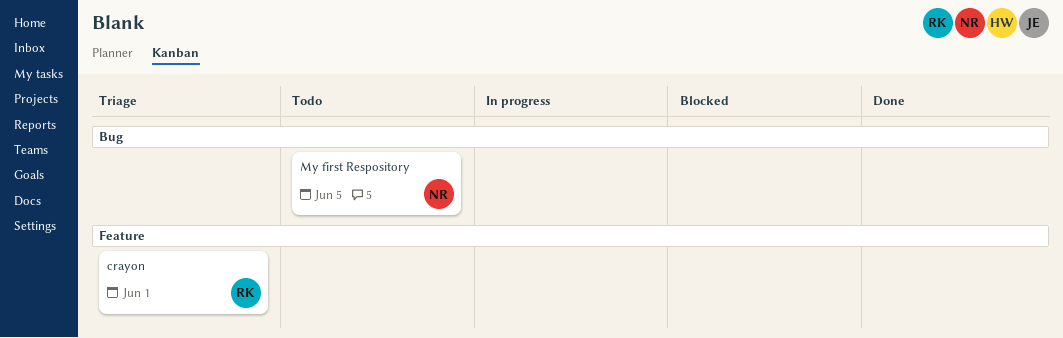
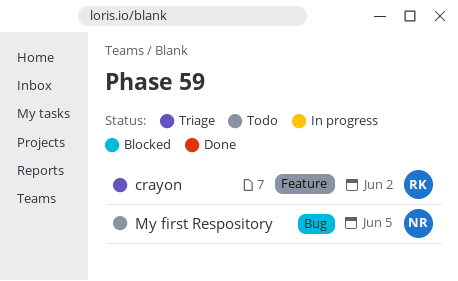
crayon, due: Jun 1 -> Jun 2

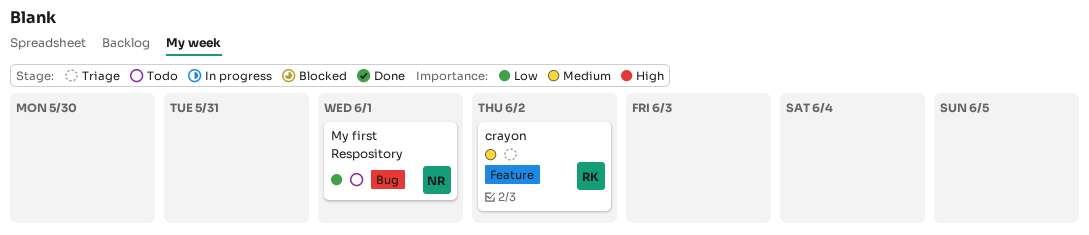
My first Respository, due: Jun 5 -> Jun 1

